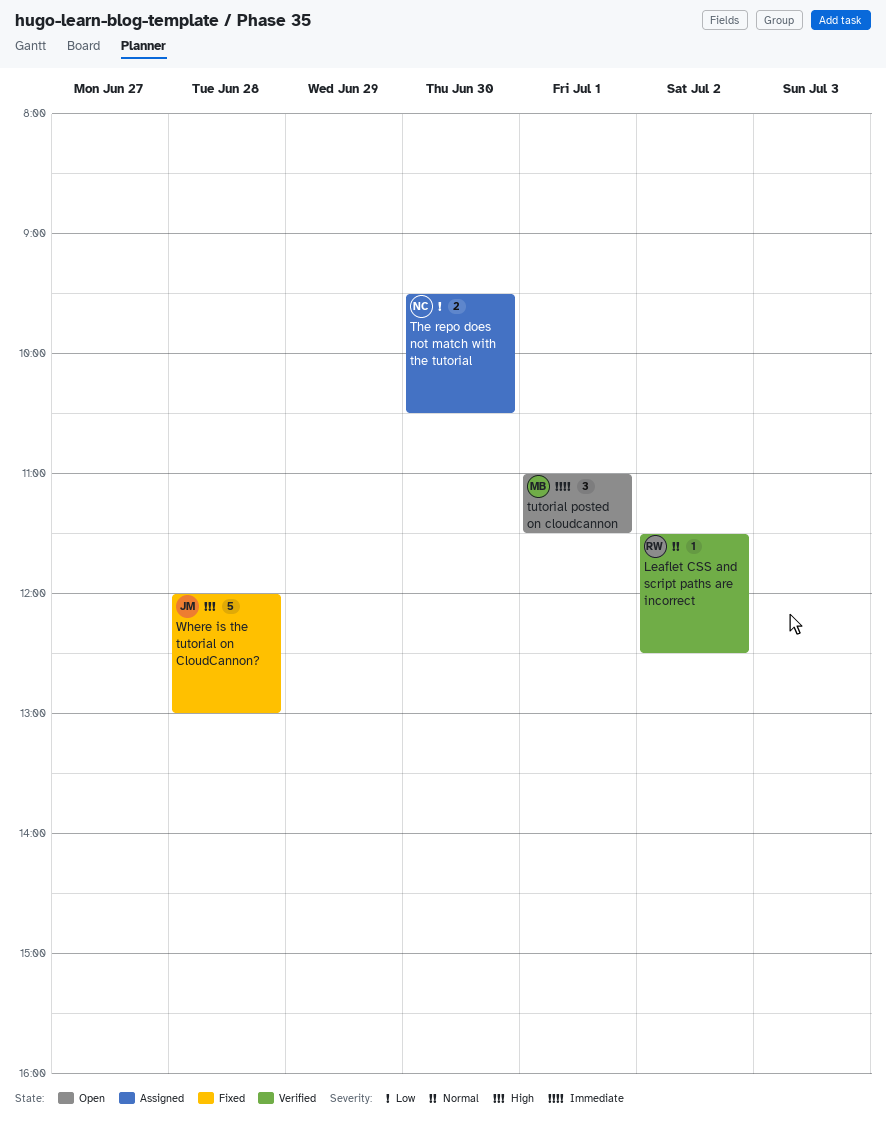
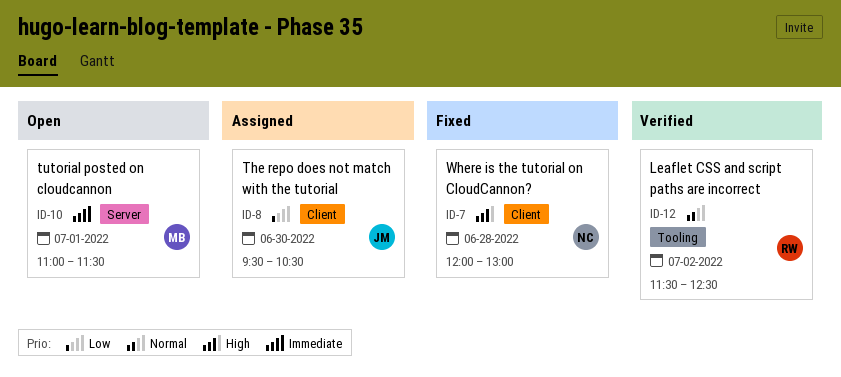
The repo does not match with the tutorial, owner: NC -> JM
Where is the tutorial on CloudCannon?, owner: JM -> NC

